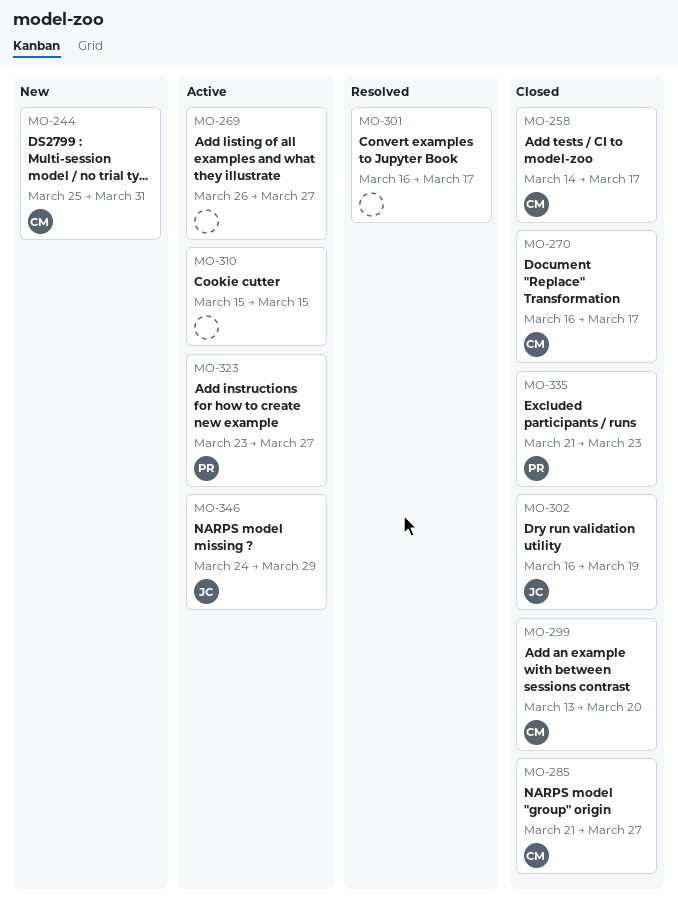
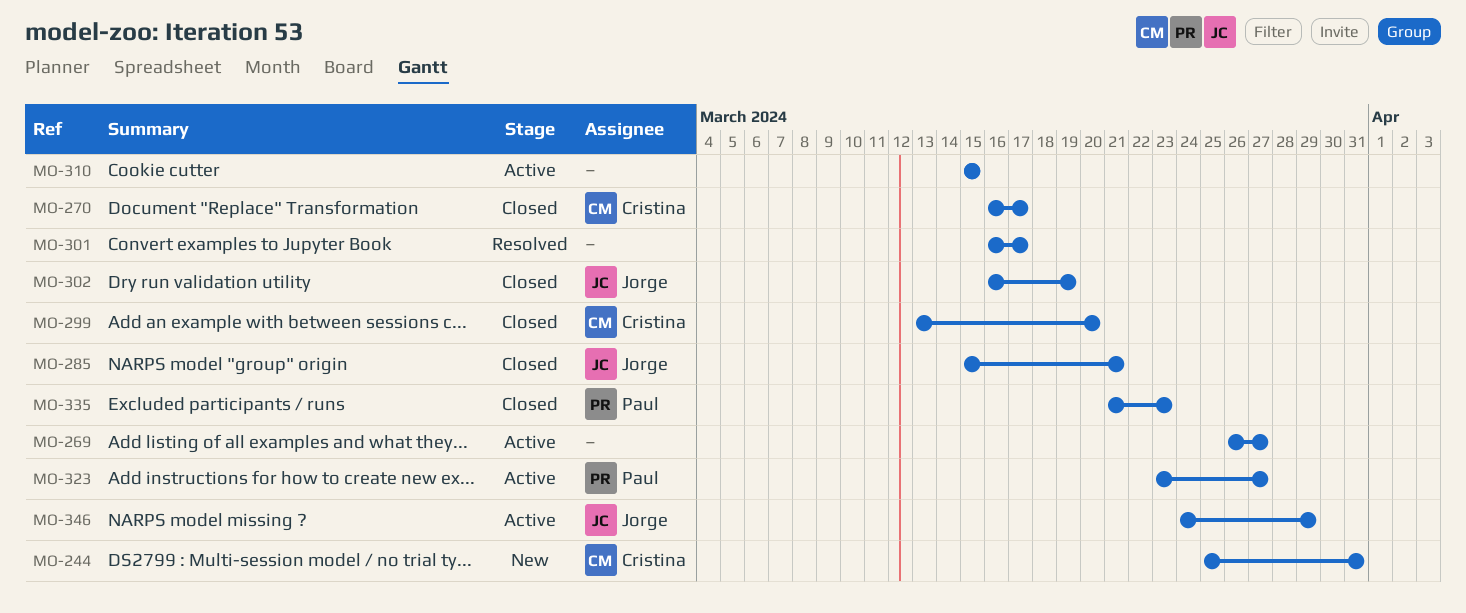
MO-258: present -> none
MO-285, owner: Cristina -> Jorge
MO-285, start: Mar 21 -> Mar 15
MO-285, due: Mar 27 -> Mar 21

